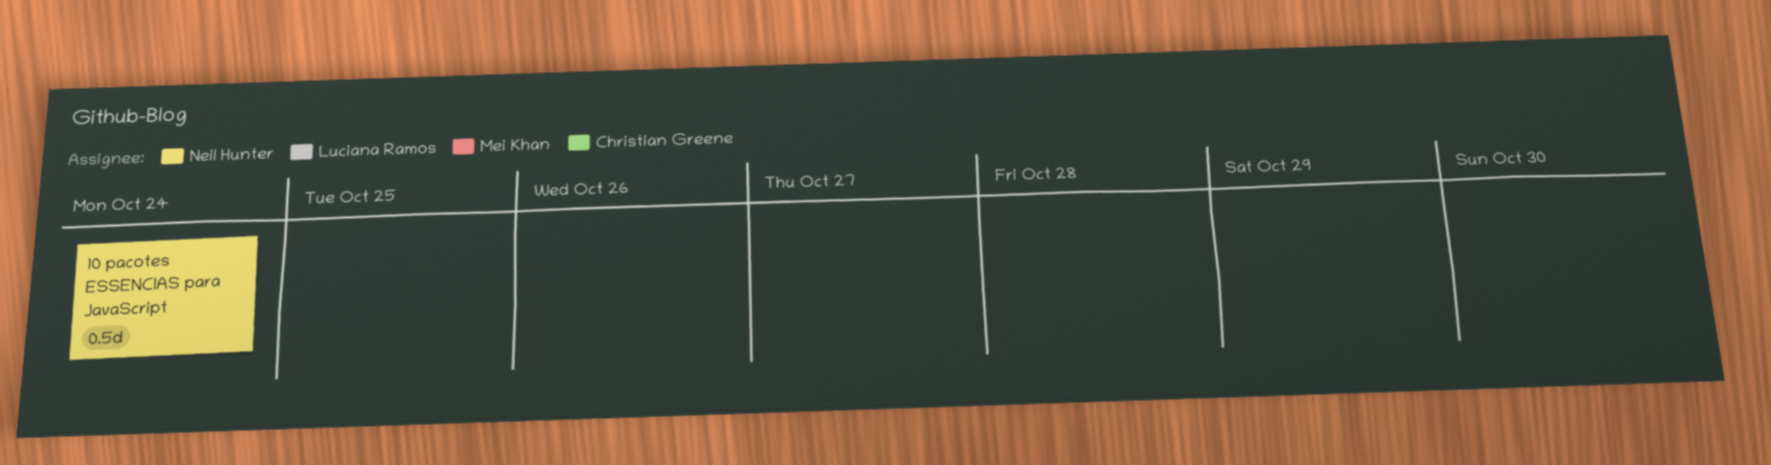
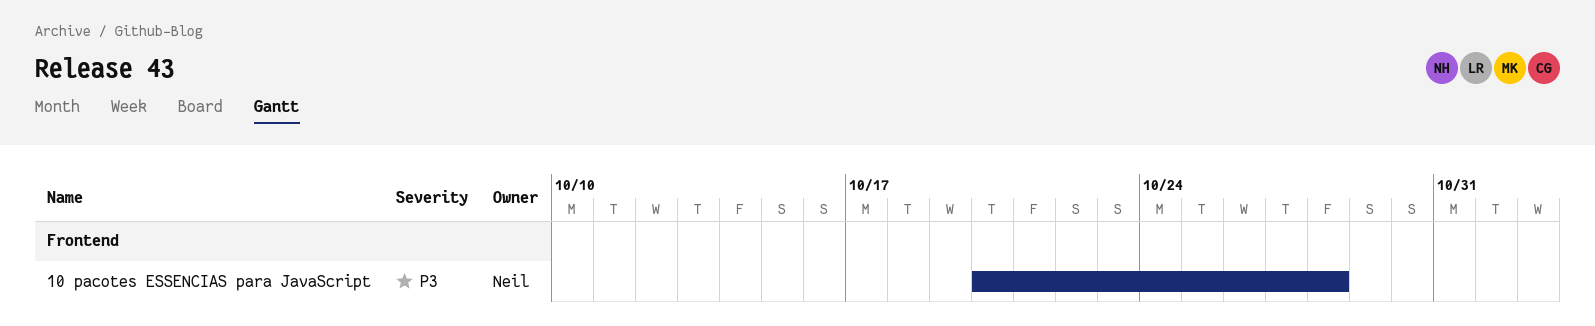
10 pacotes ESSENCIAS para JavaScript, due: Oct 24 -> Oct 28

